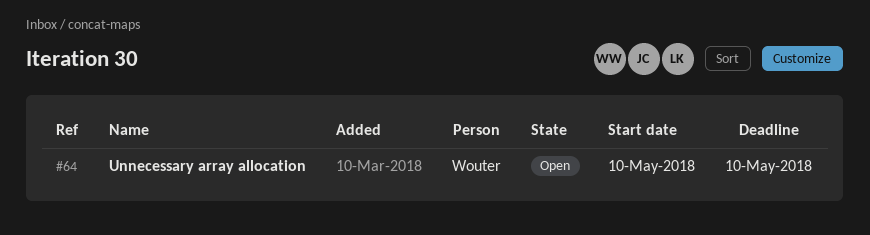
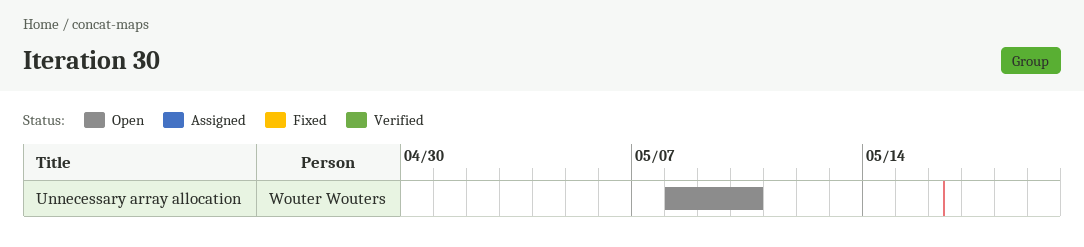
Unnecessary array allocation, start: May 10 -> May 8

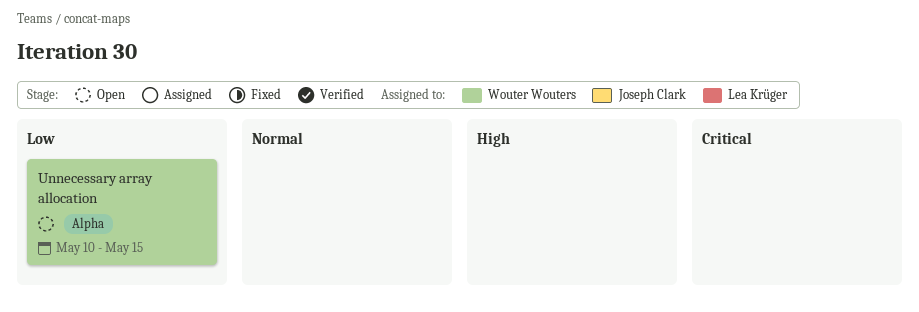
Unnecessary array allocation, start: May 8 -> May 10
Unnecessary array allocation, due: May 10 -> May 15

